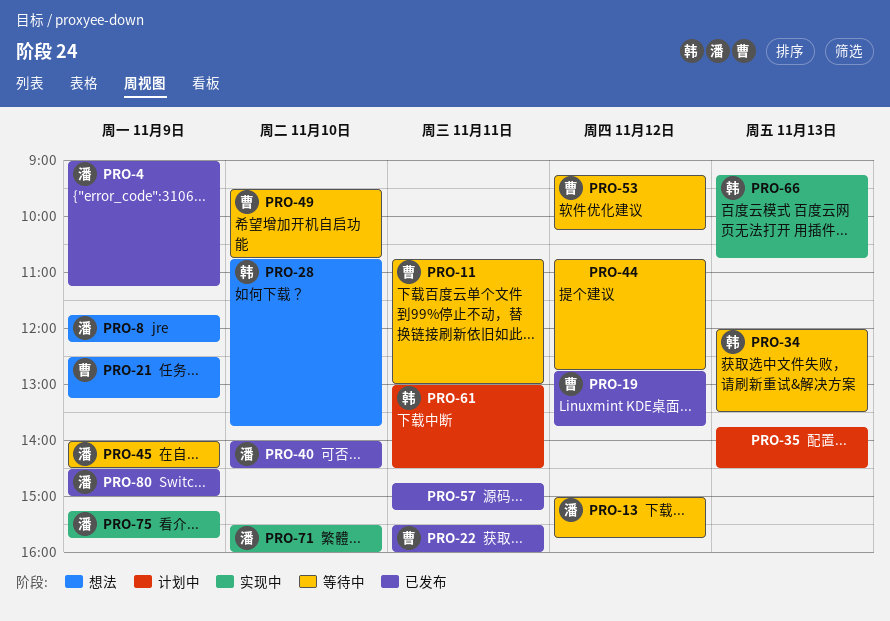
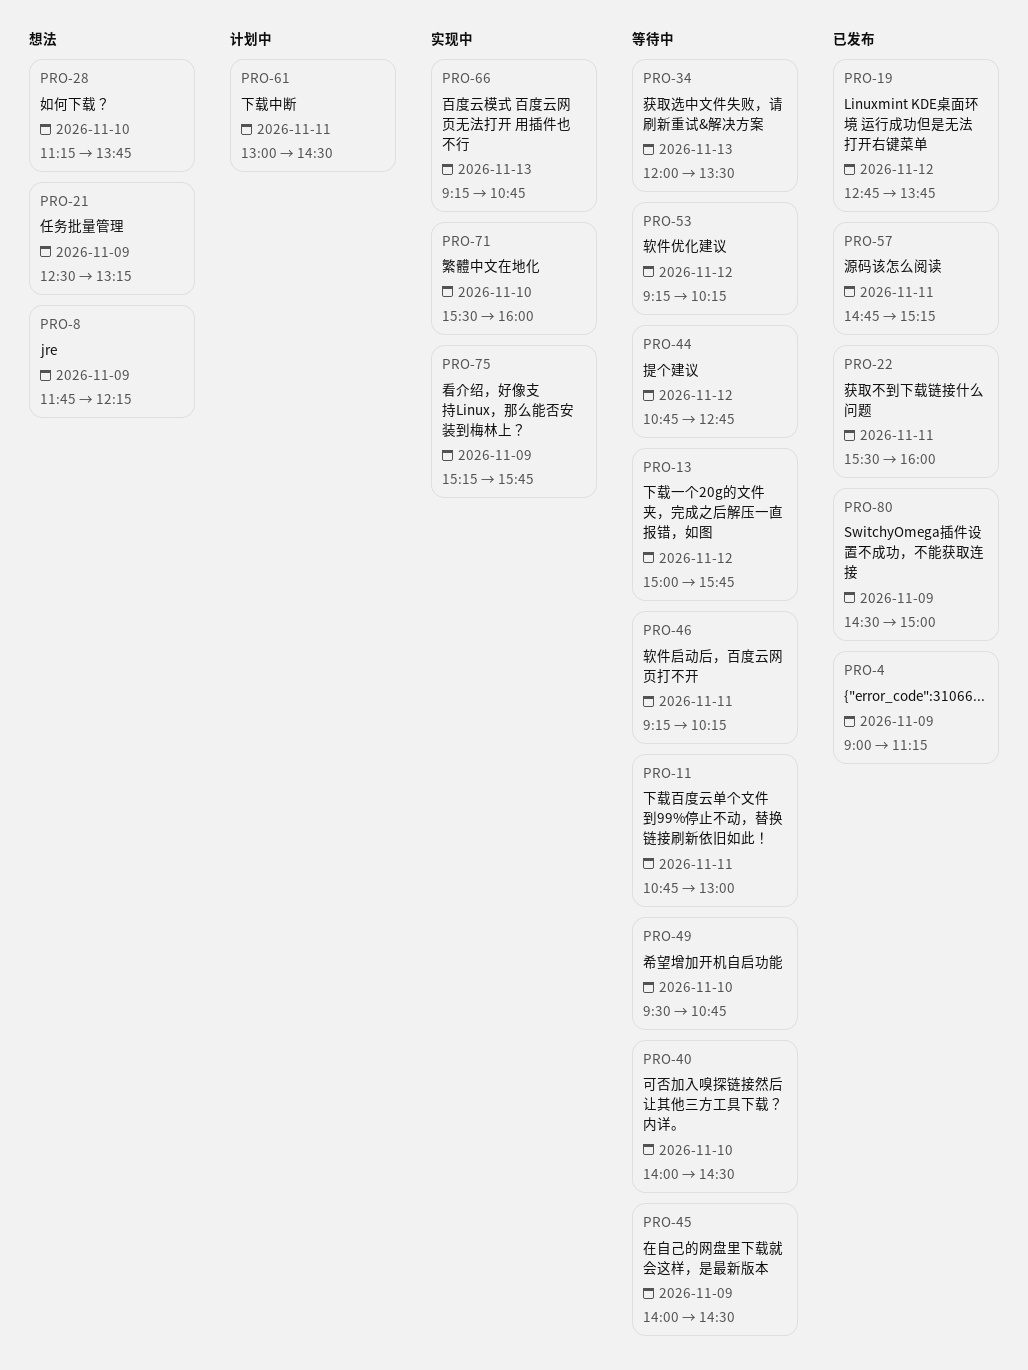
PRO-28, begins: 10:45 -> 11:15
PRO-35: present -> none
PRO-40, status: 已发布 -> 等待中
PRO-46: none -> present

